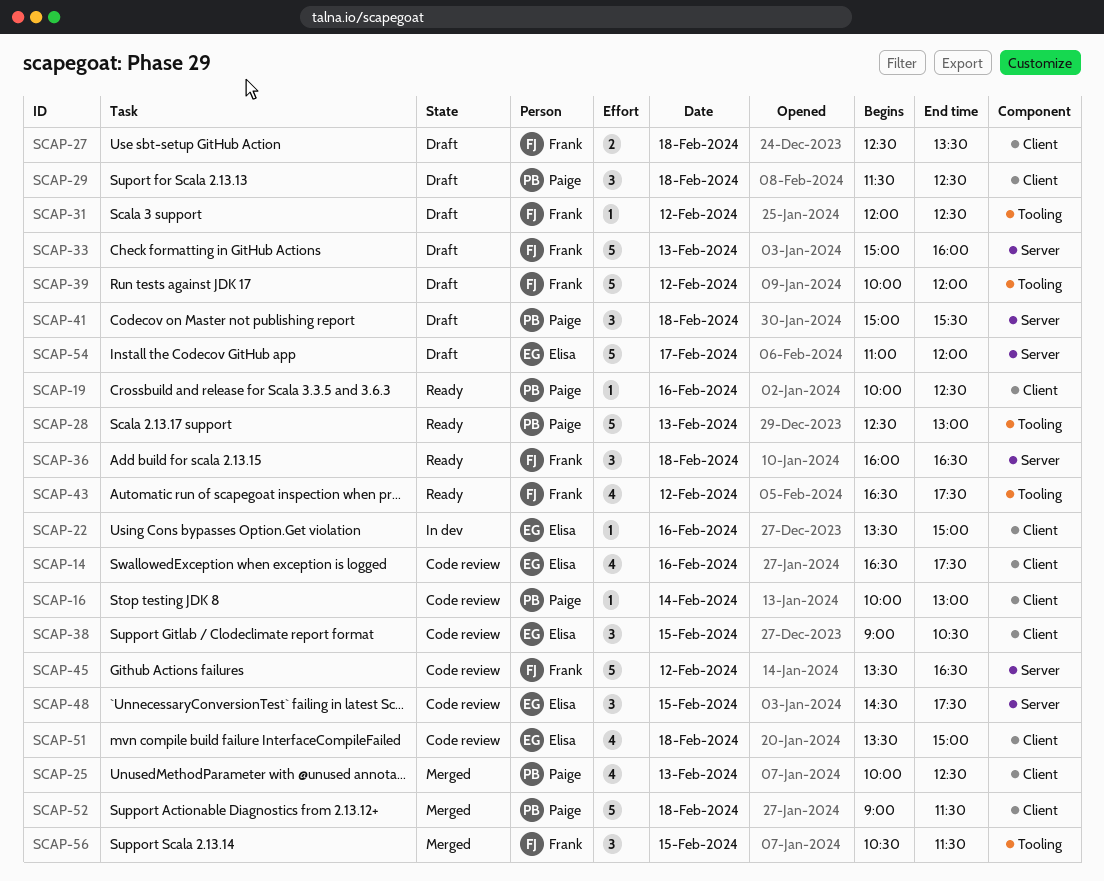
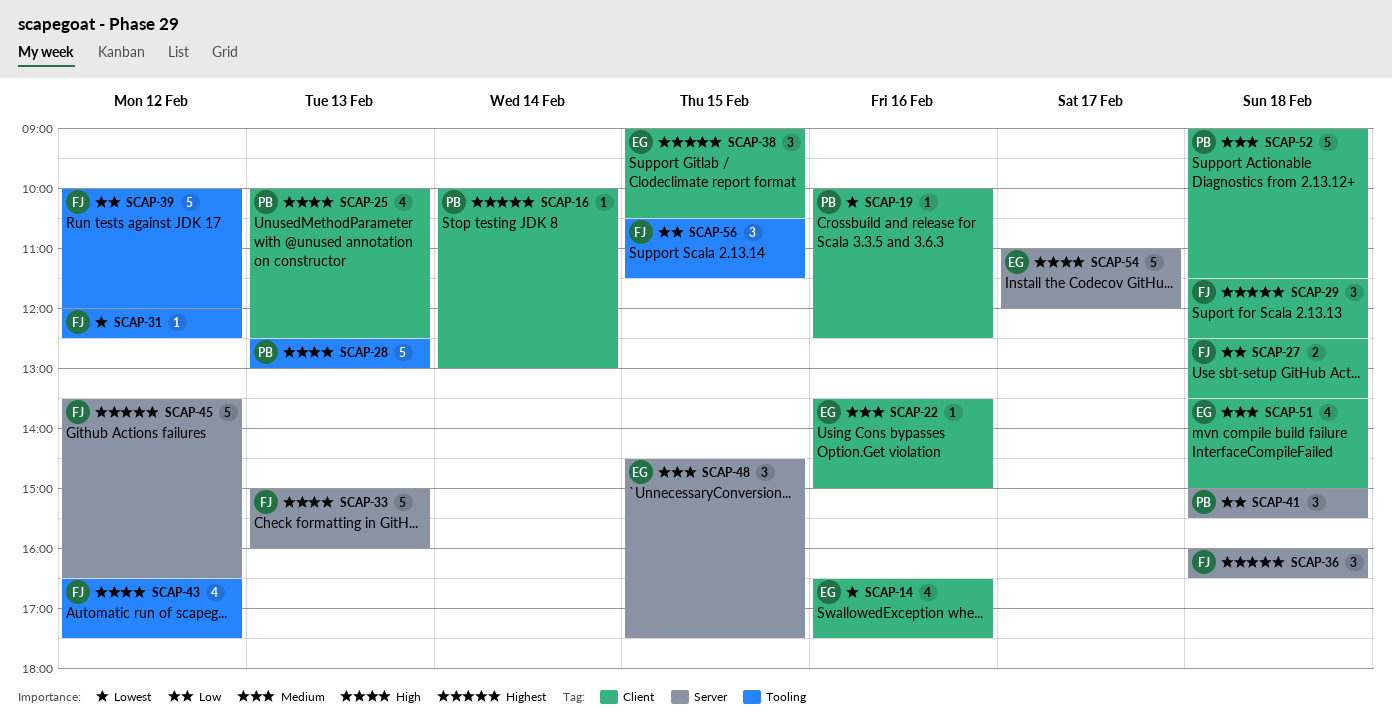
SCAP-29, owner: Paige -> Frank

